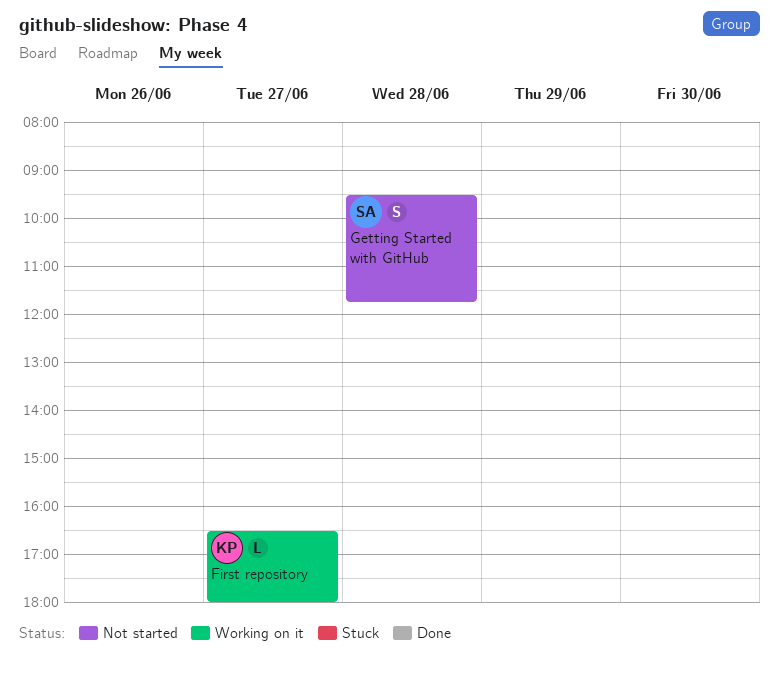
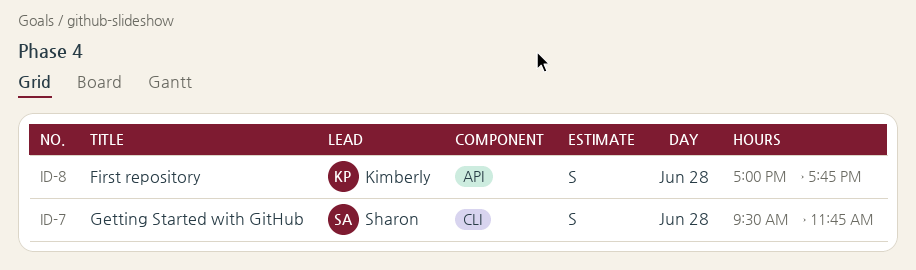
First repository, estimate: L -> S
First repository, day: Jun 27 -> Jun 28
First repository, begins: 16:30 -> 17:00
First repository, ends: 18:00 -> 17:45

